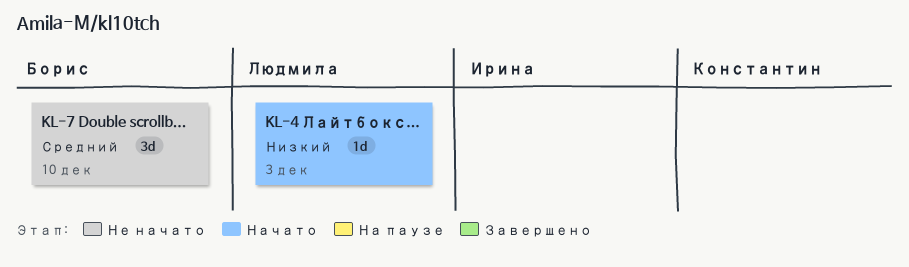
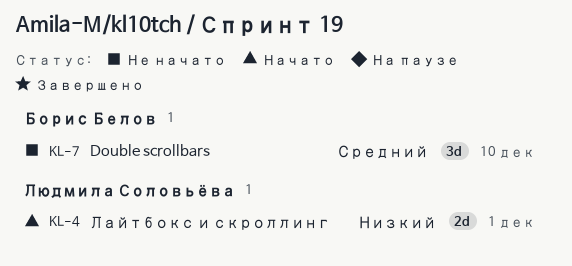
KL-4, estimate: 1d -> 2d
KL-4, due: Dec 3 -> Dec 1

